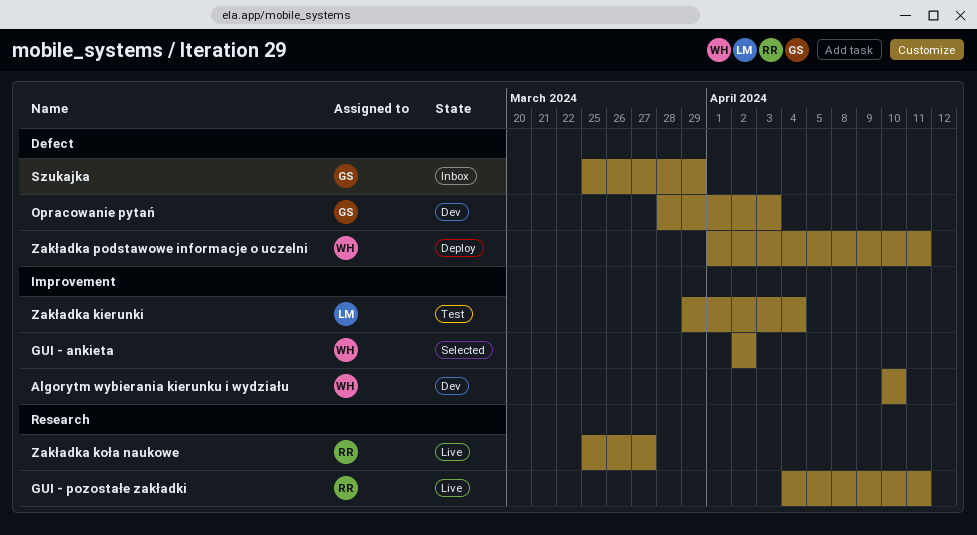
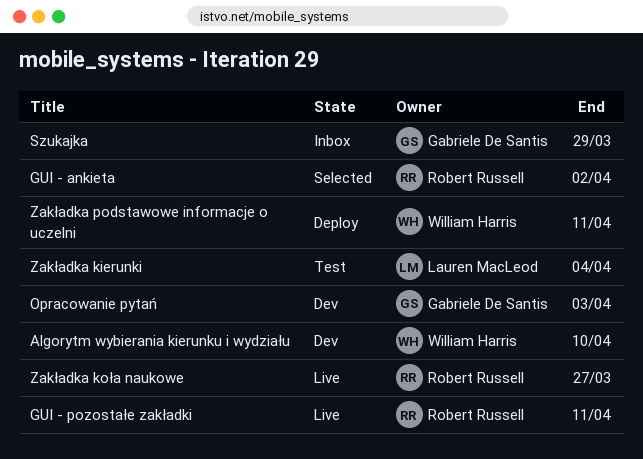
GUI - ankieta, owner: William Harris -> Robert Russell

